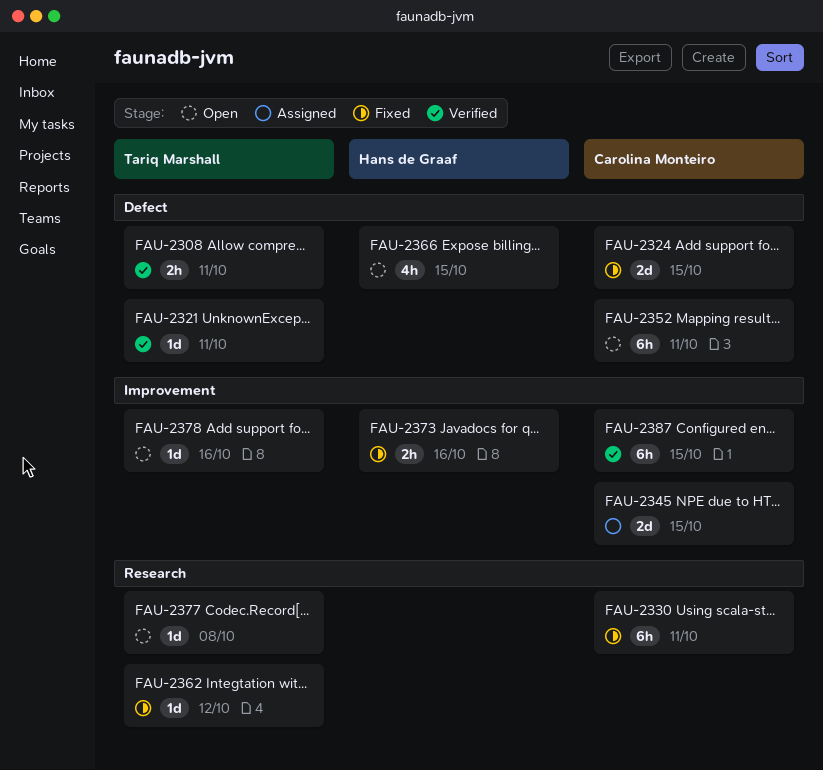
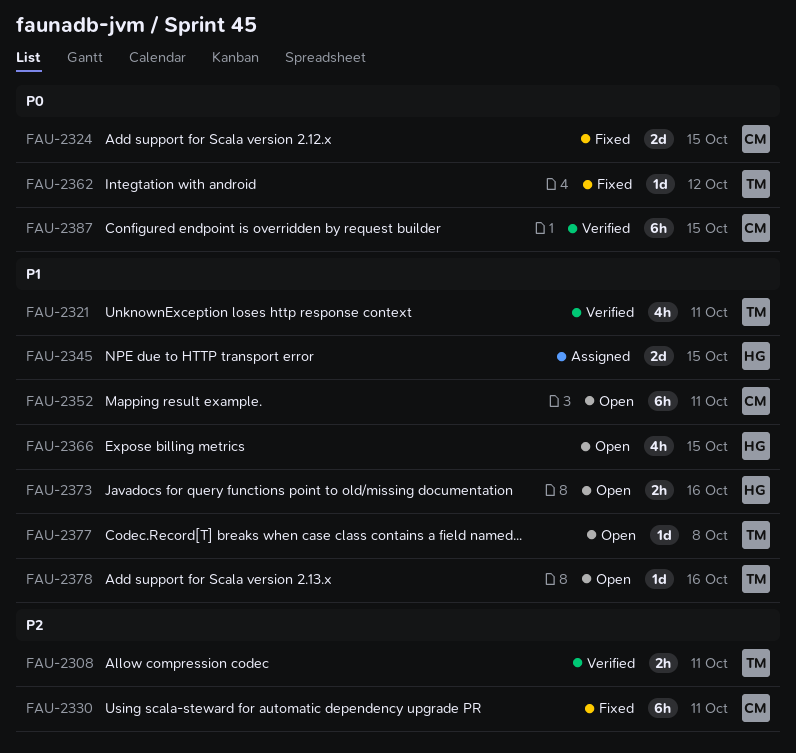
FAU-2321, estimate: 1d -> 4h
FAU-2345, owner: Carolina Monteiro -> Hans de Graaf
FAU-2373, status: Fixed -> Open

